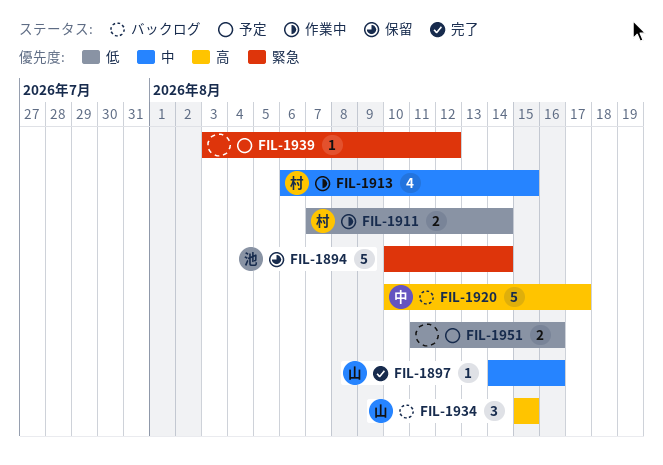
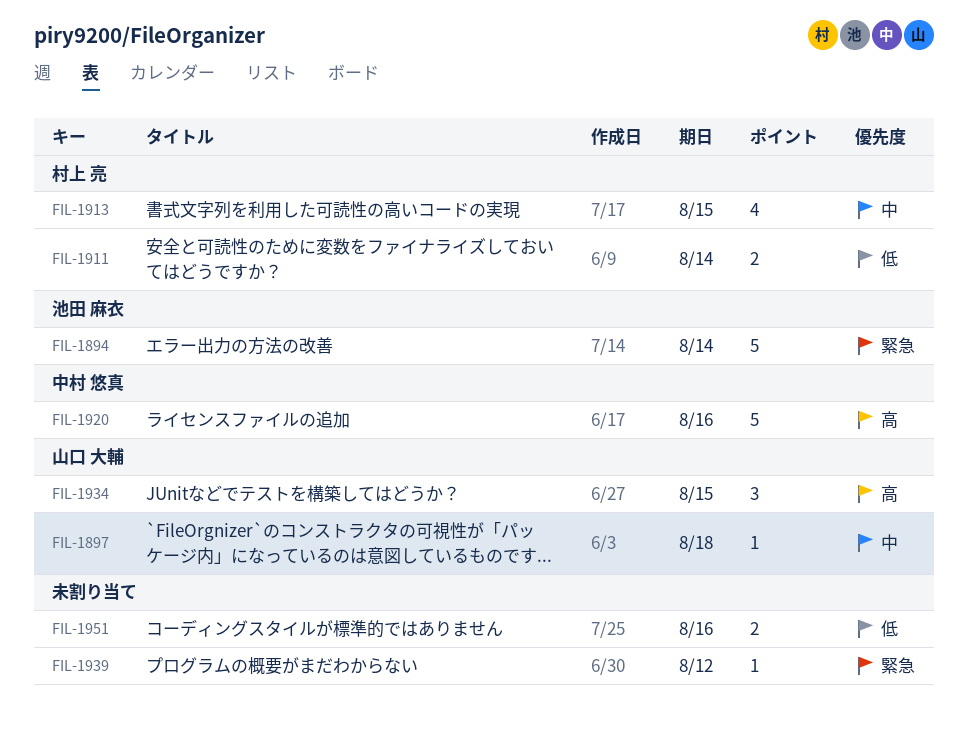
FIL-1897, due: Aug 16 -> Aug 18
FIL-1920, due: Aug 17 -> Aug 16

